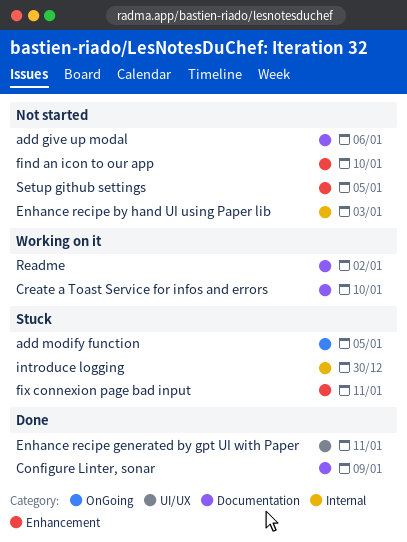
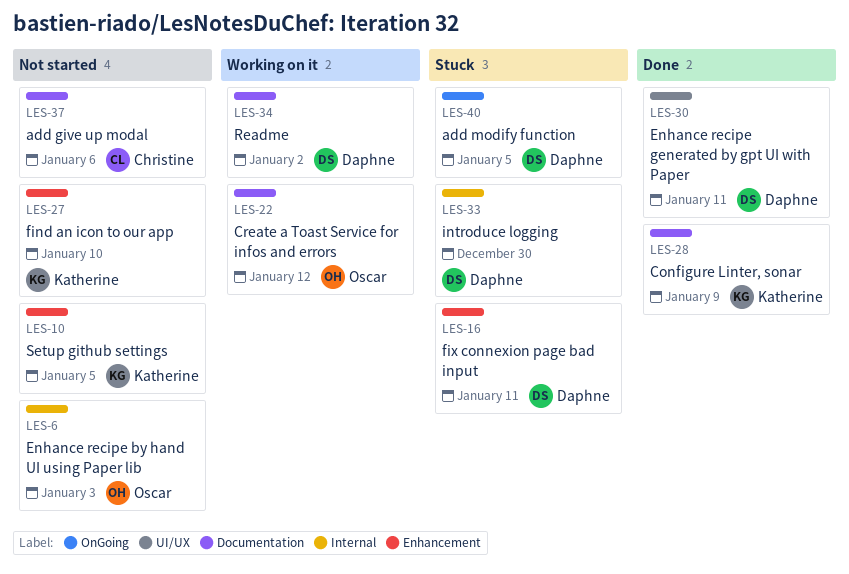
Create a Toast Service for infos and errors, due: Jan 10 -> Jan 12

